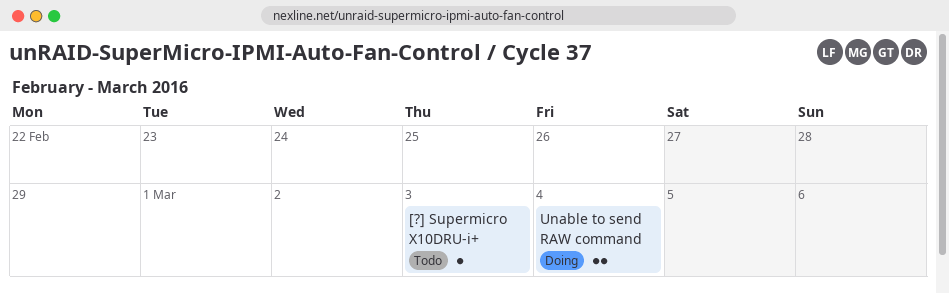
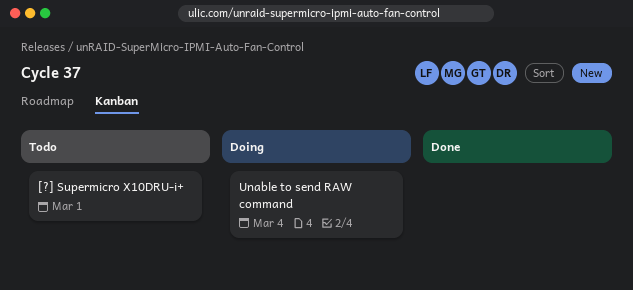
[?] Supermicro X10DRU-i+, due: Mar 3 -> Mar 1

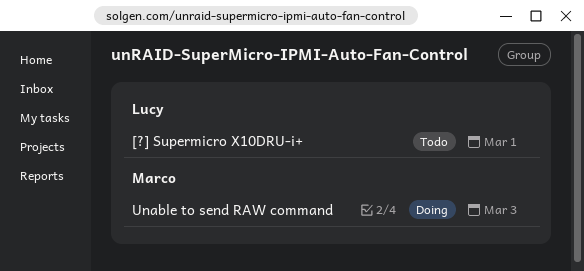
Unable to send RAW command, due: Mar 4 -> Mar 3

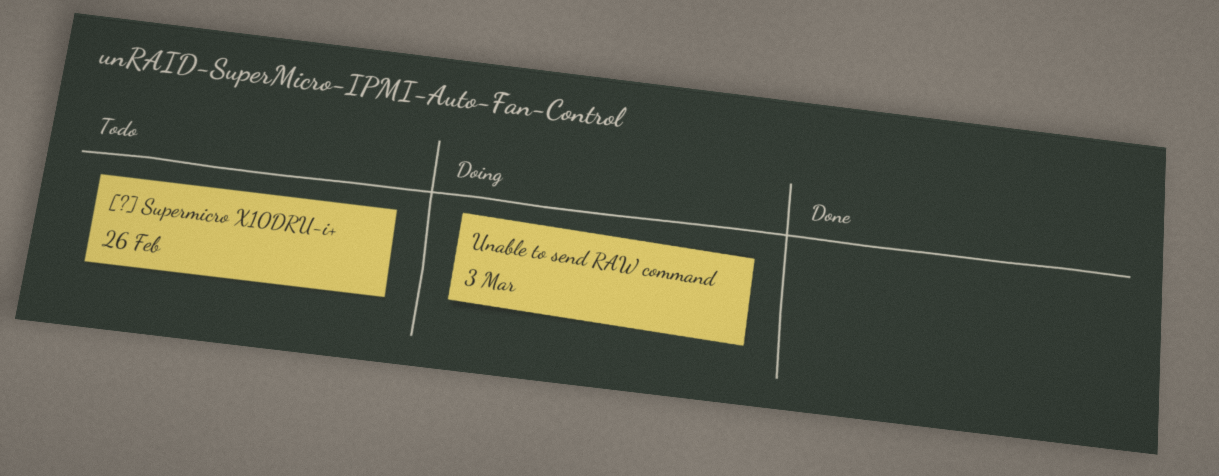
[?] Supermicro X10DRU-i+, due: Mar 1 -> Feb 26

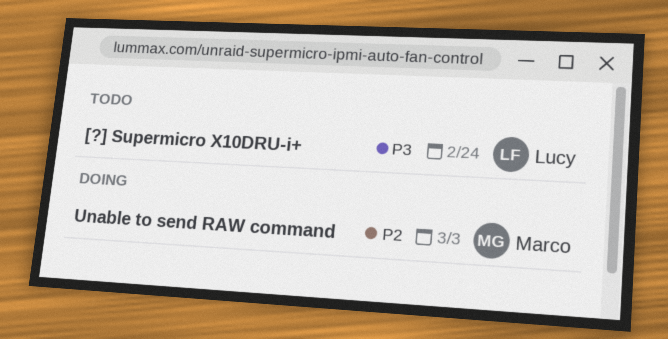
[?] Supermicro X10DRU-i+, due: Feb 26 -> Feb 24

